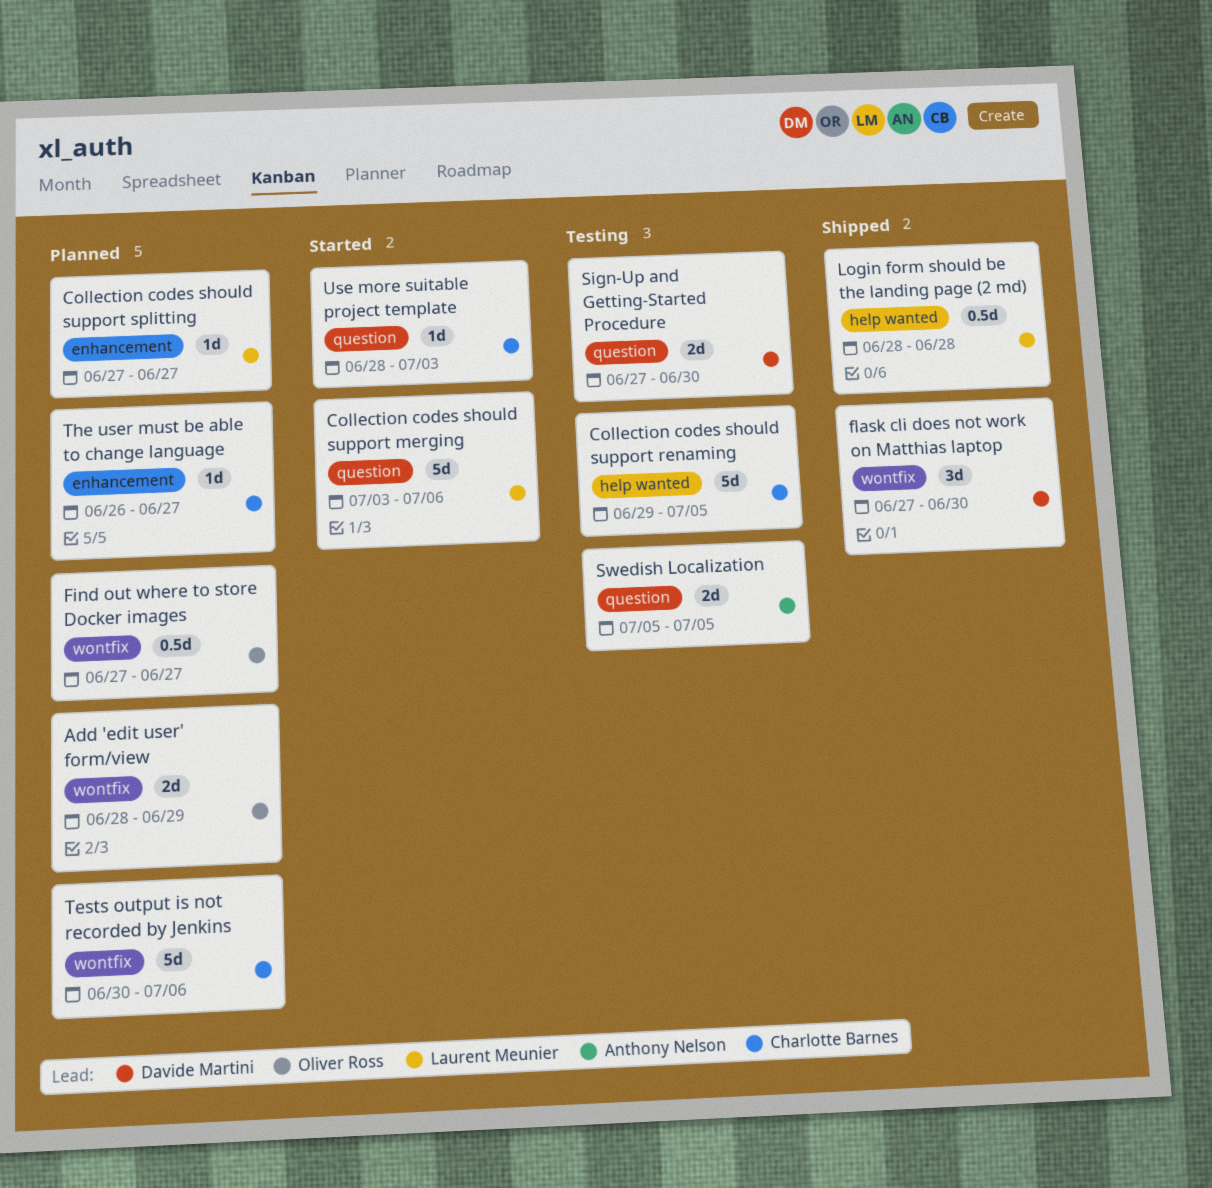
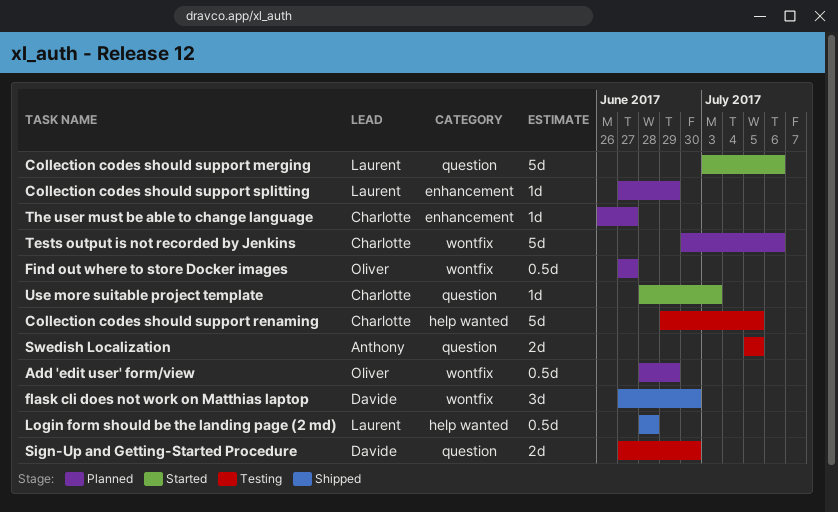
Add 'edit user' form/view, estimate: 2d -> 0.5d
Collection codes should support splitting, due: Jun 27 -> Jun 29

